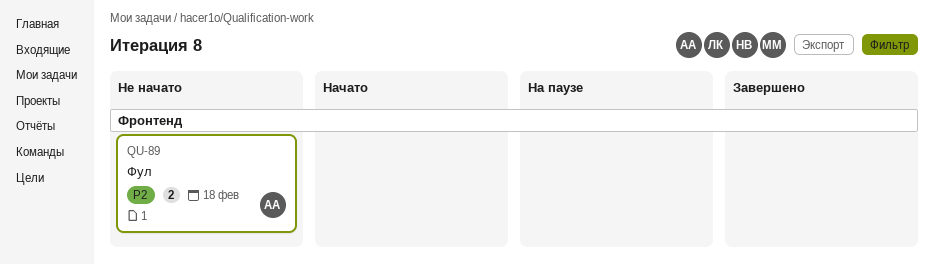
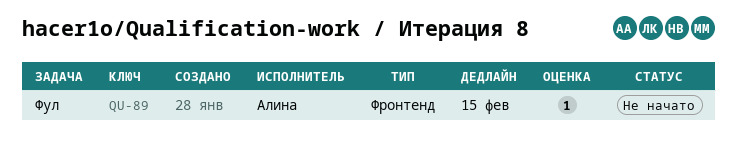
QU-89, estimate: 2 -> 1
QU-89, due: Feb 18 -> Feb 15

